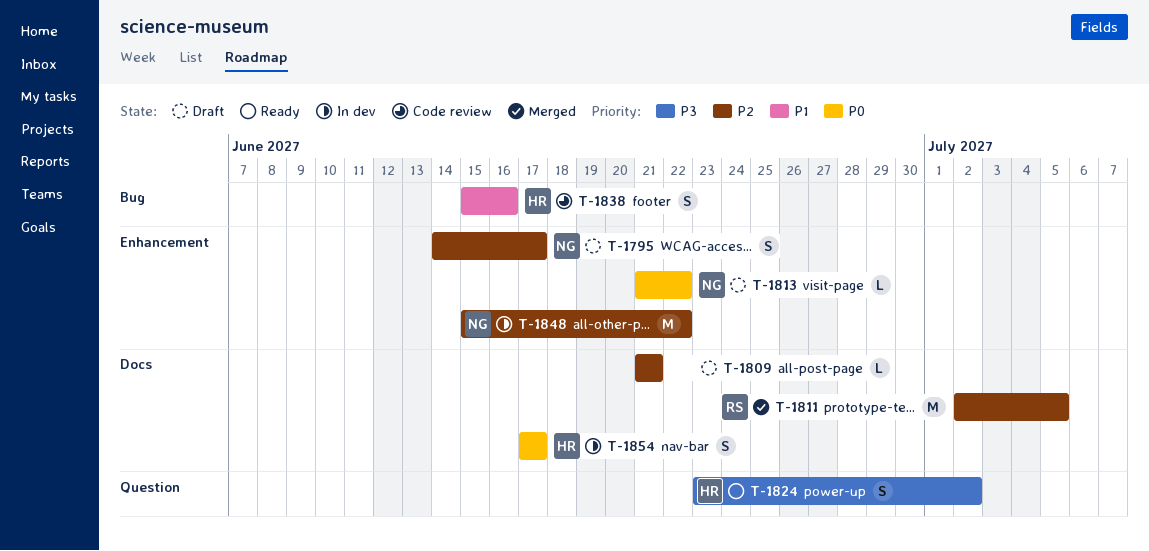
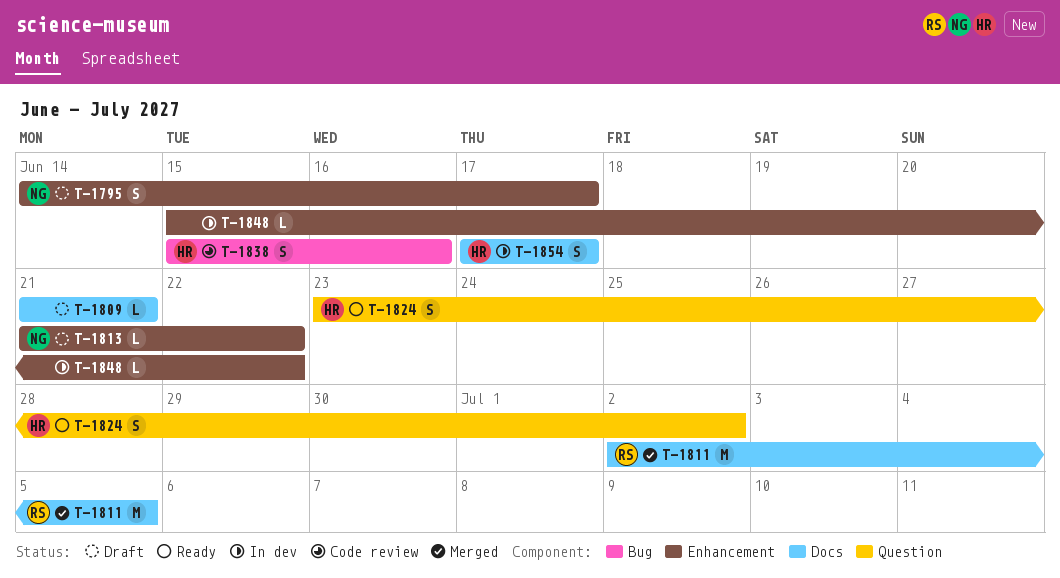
T-1848, owner: NG -> none
T-1848, estimate: M -> L

